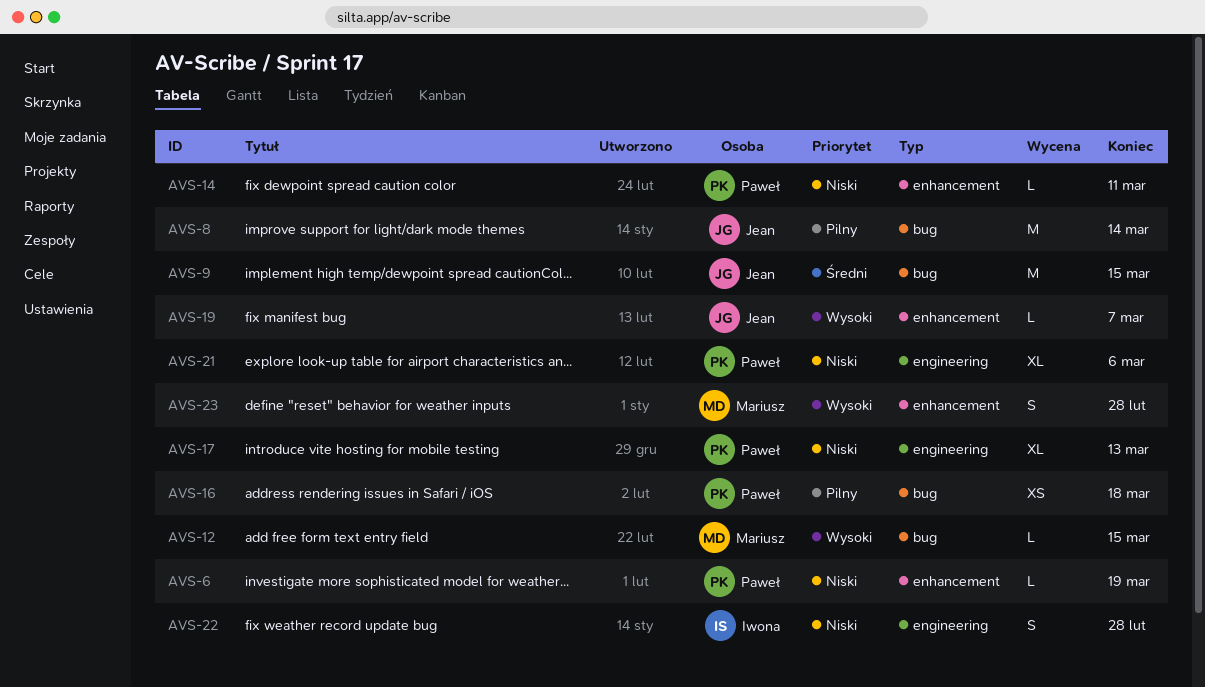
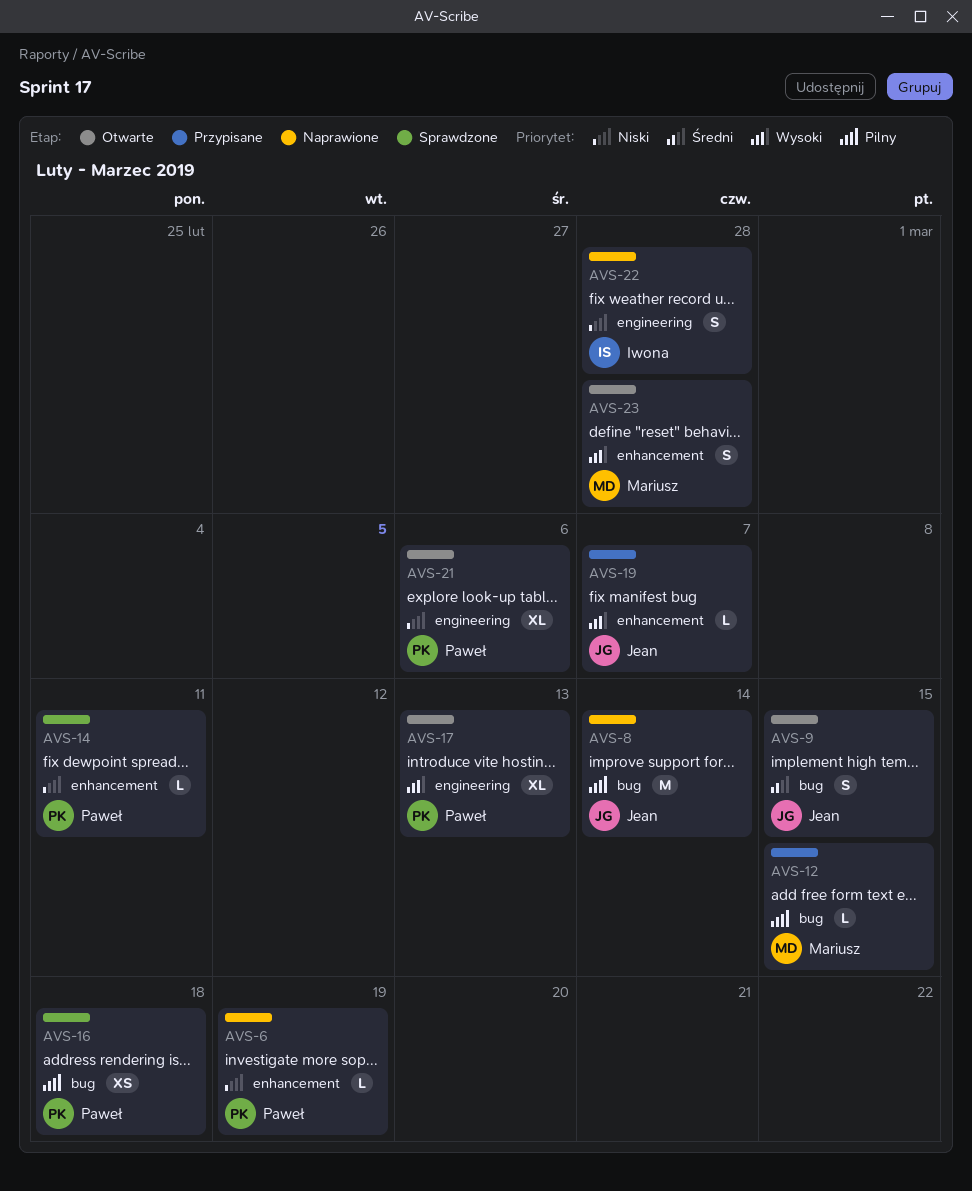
AVS-9, estimate: M -> S
AVS-12, priority: Wysoki -> Pilny
AVS-17, priority: Niski -> Wysoki

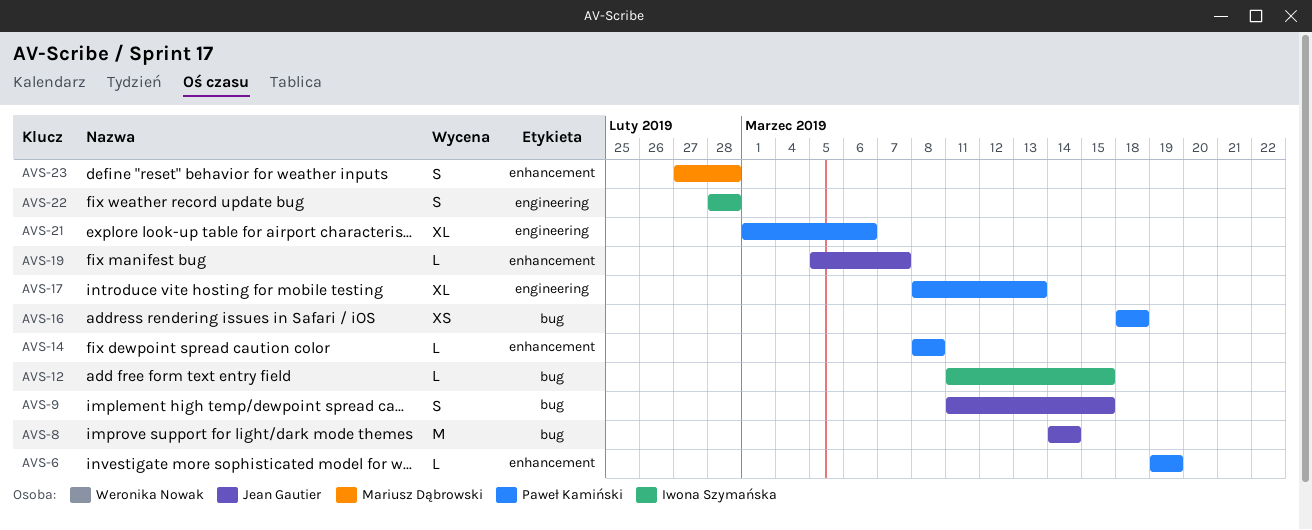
AVS-12, owner: Mariusz Dąbrowski -> Iwona Szymańska
AVS-14, due: Mar 11 -> Mar 8

